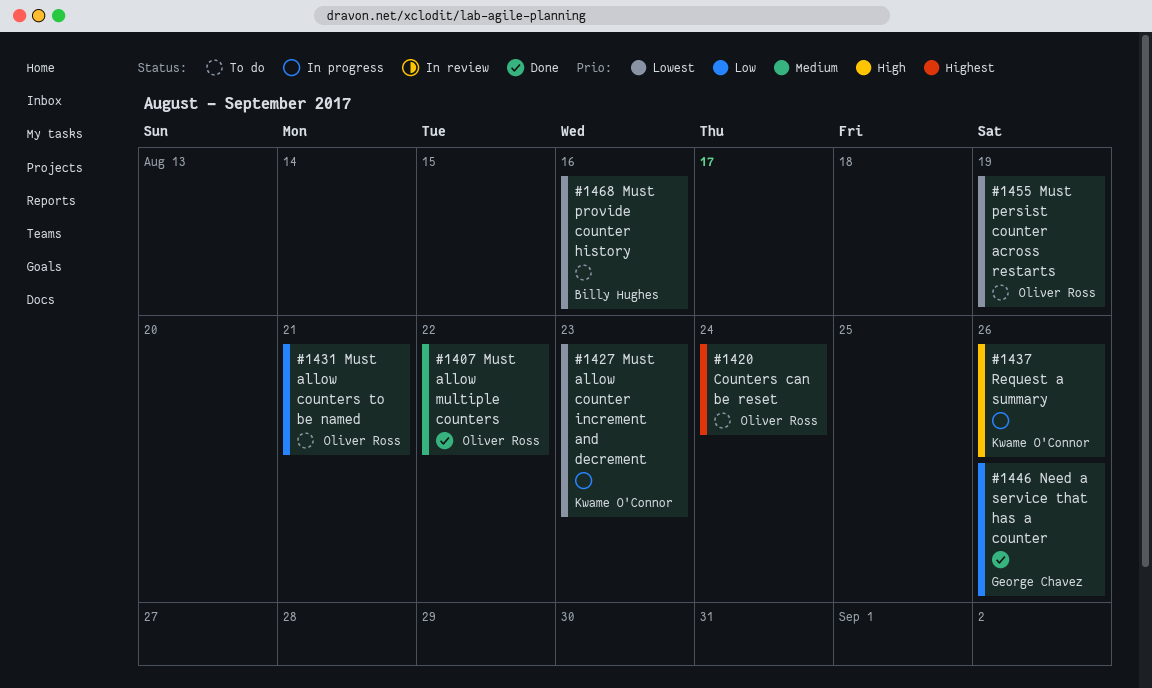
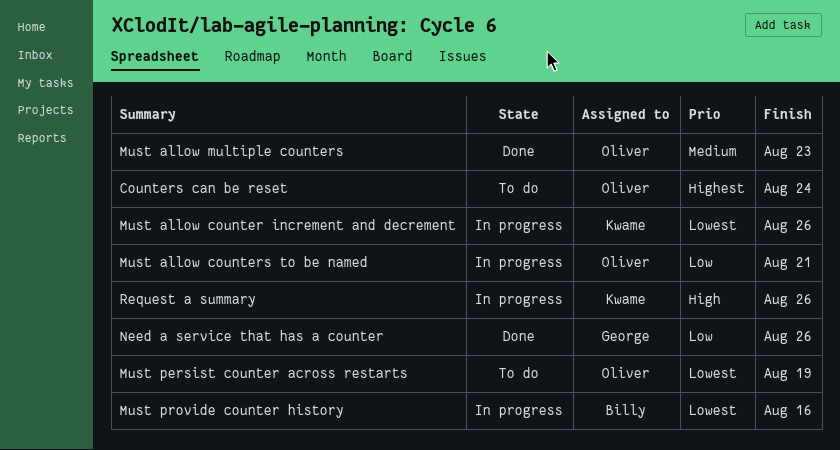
Must allow counter increment and decrement, due: Aug 23 -> Aug 26
Must allow counters to be named, status: To do -> In progress
Must allow multiple counters, due: Aug 22 -> Aug 23
Must provide counter history, status: To do -> In progress

